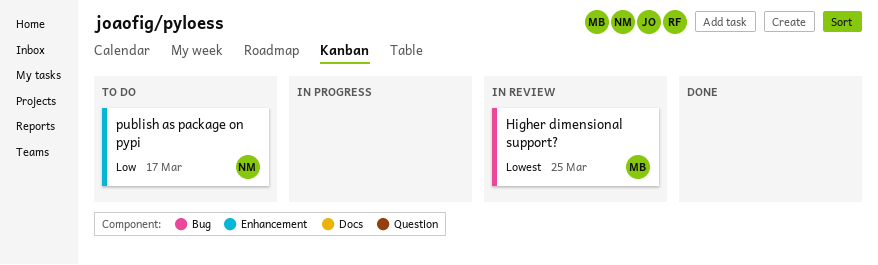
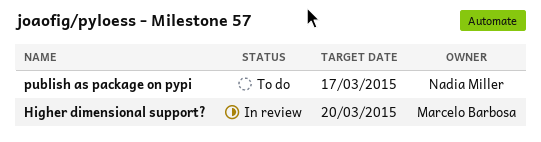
Higher dimensional support?, due: Mar 25 -> Mar 20

